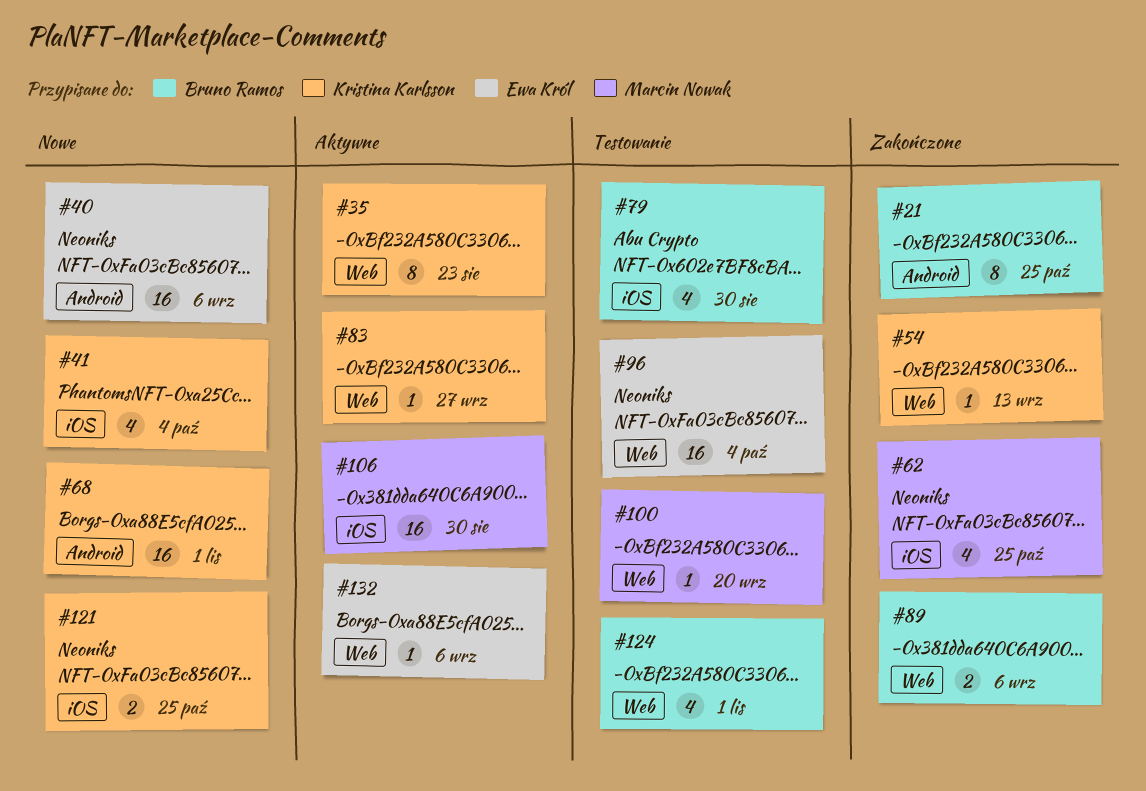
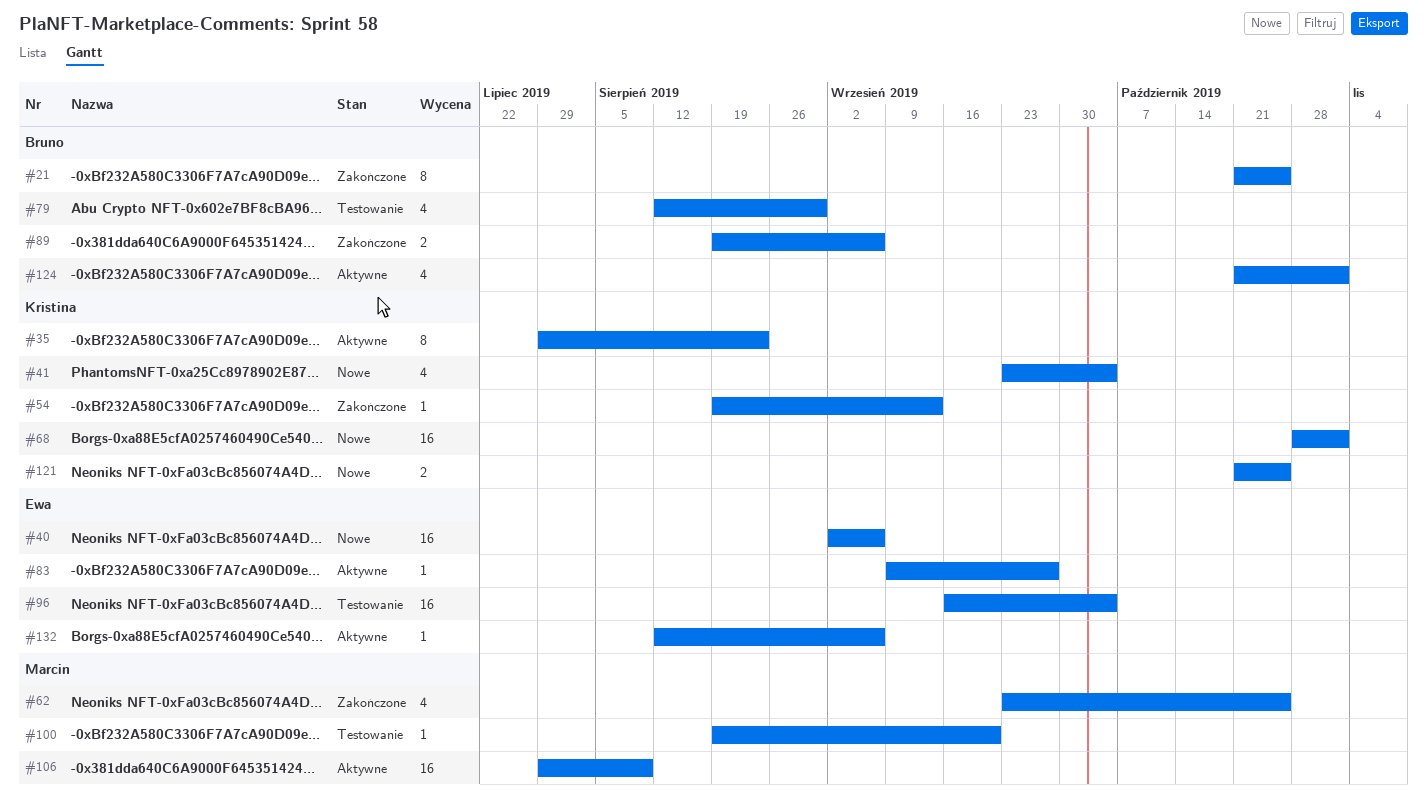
#83, owner: Kristina Karlsson -> Ewa Król
#106, due: Aug 30 -> Aug 9
#124, status: Testowanie -> Aktywne

